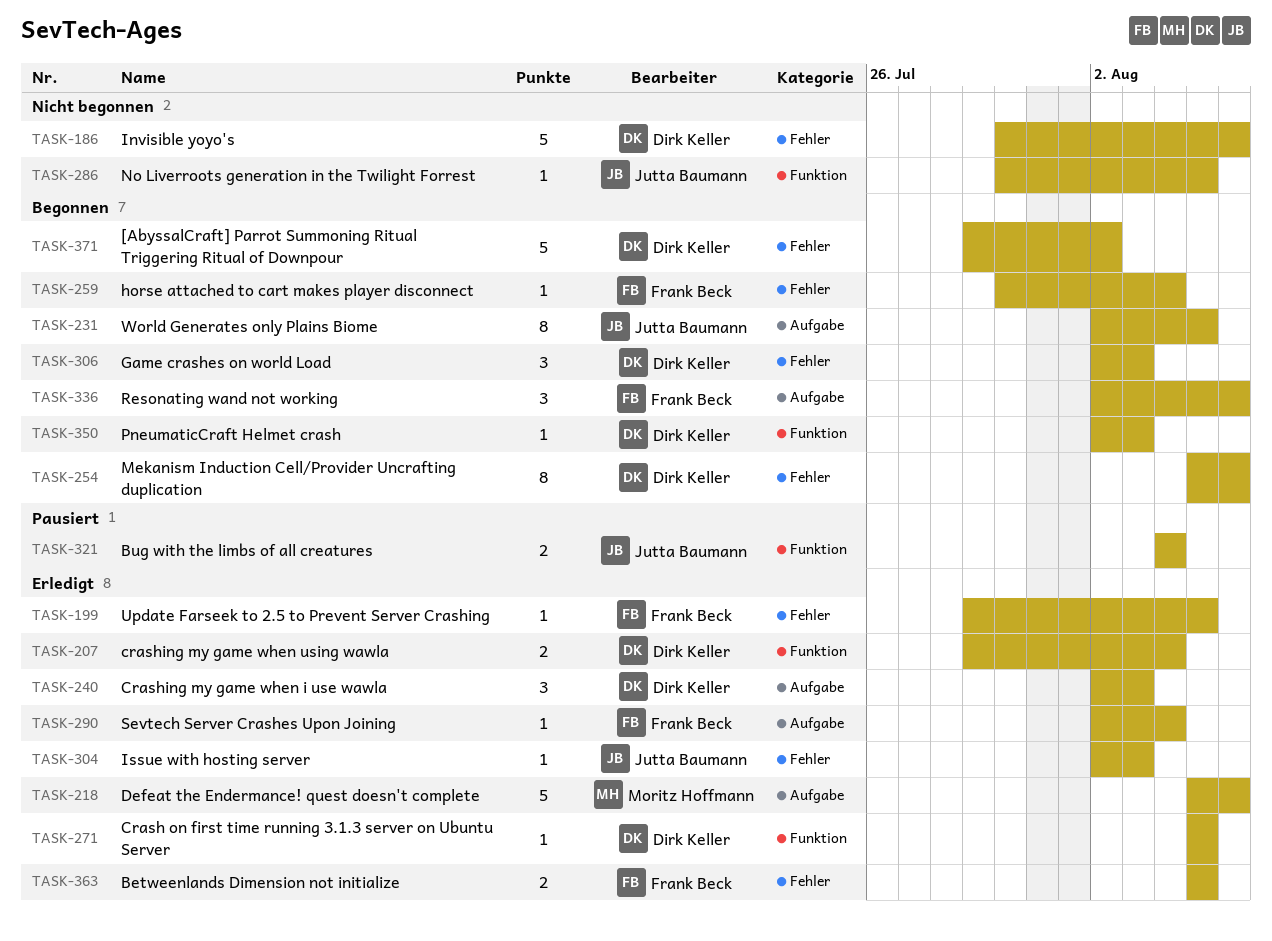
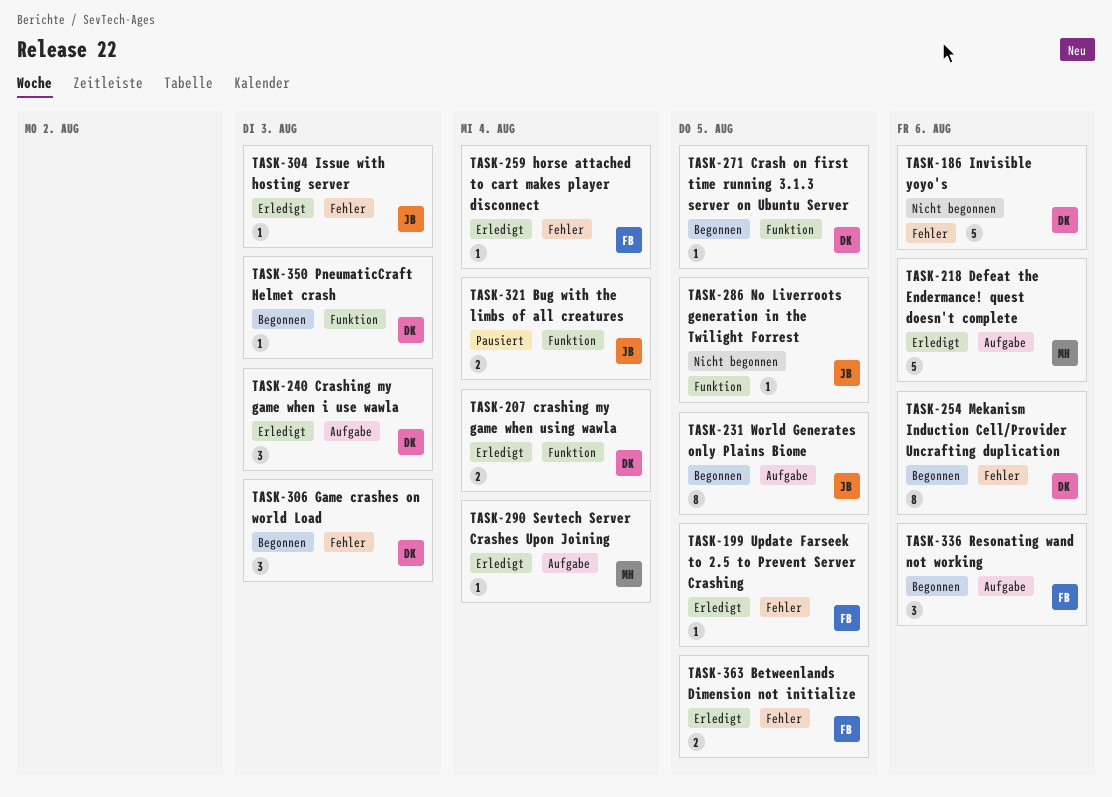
TASK-259, status: Begonnen -> Erledigt
TASK-271, status: Erledigt -> Begonnen
TASK-290, owner: Frank Beck -> Moritz Hoffmann
TASK-371: present -> none

